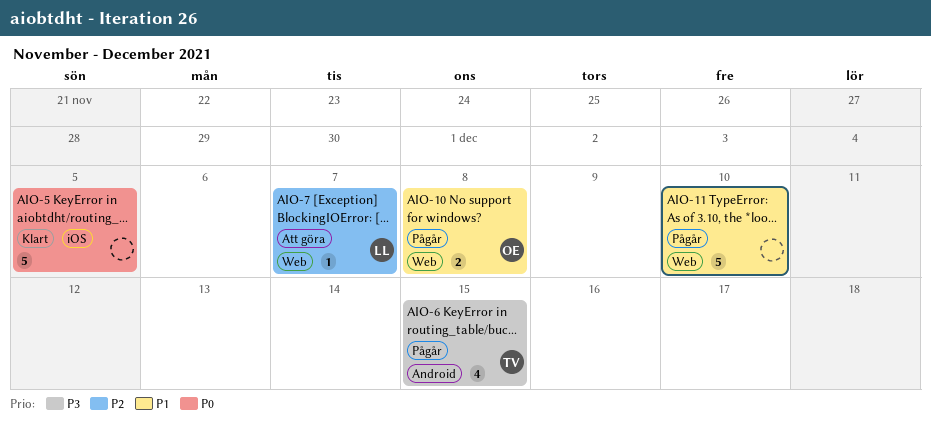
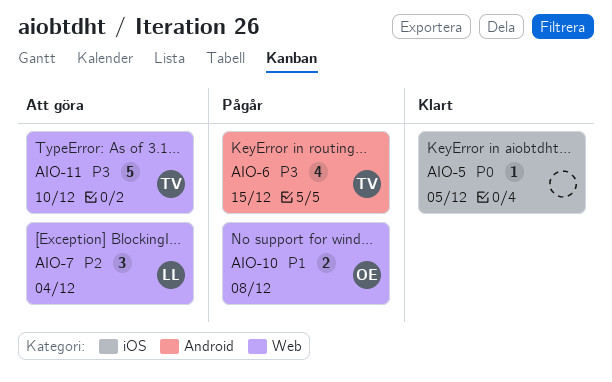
AIO-5, estimate: 5 -> 1
AIO-7, estimate: 1 -> 3
AIO-7, due: Dec 7 -> Dec 4
AIO-11, status: Pågår -> Att göra
AIO-11, owner: none -> TV
AIO-11, priority: P1 -> P3

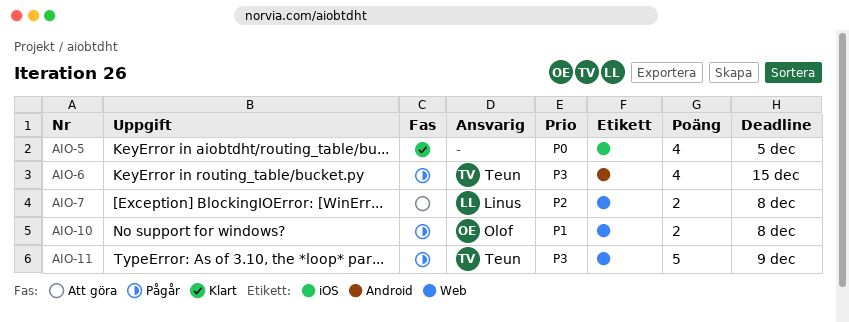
AIO-5, estimate: 1 -> 4
AIO-7, estimate: 3 -> 2
AIO-7, due: Dec 4 -> Dec 8
AIO-11, status: Att göra -> Pågår
AIO-11, due: Dec 10 -> Dec 9

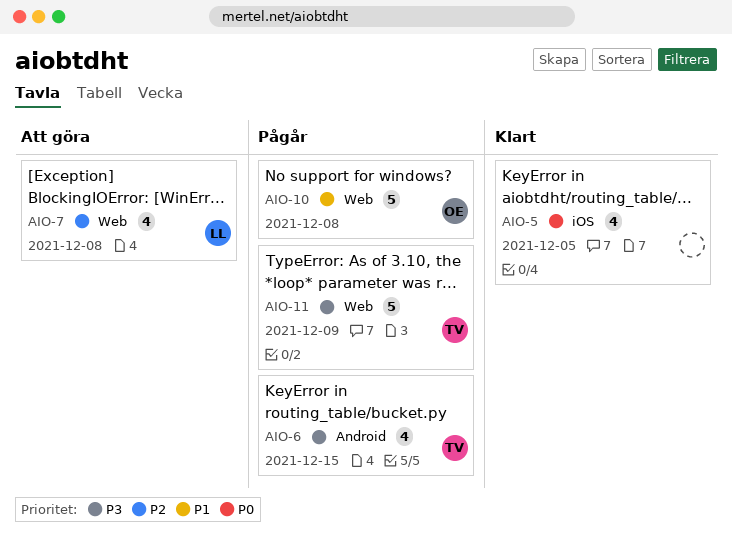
AIO-7, estimate: 2 -> 4
AIO-10, estimate: 2 -> 5

